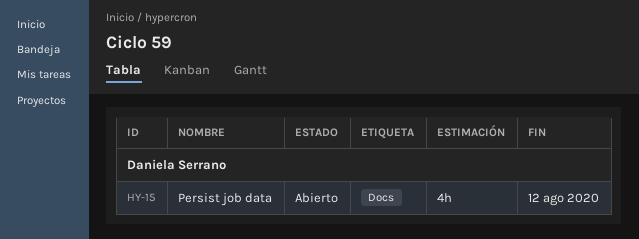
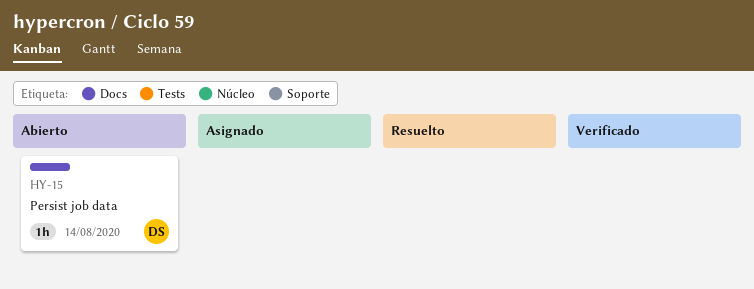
HY-15, estimate: 4h -> 1h
HY-15, due: Aug 12 -> Aug 14

